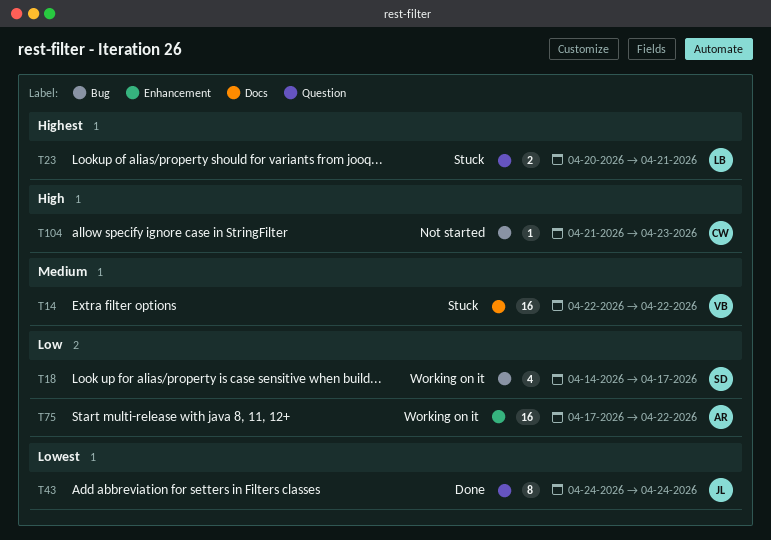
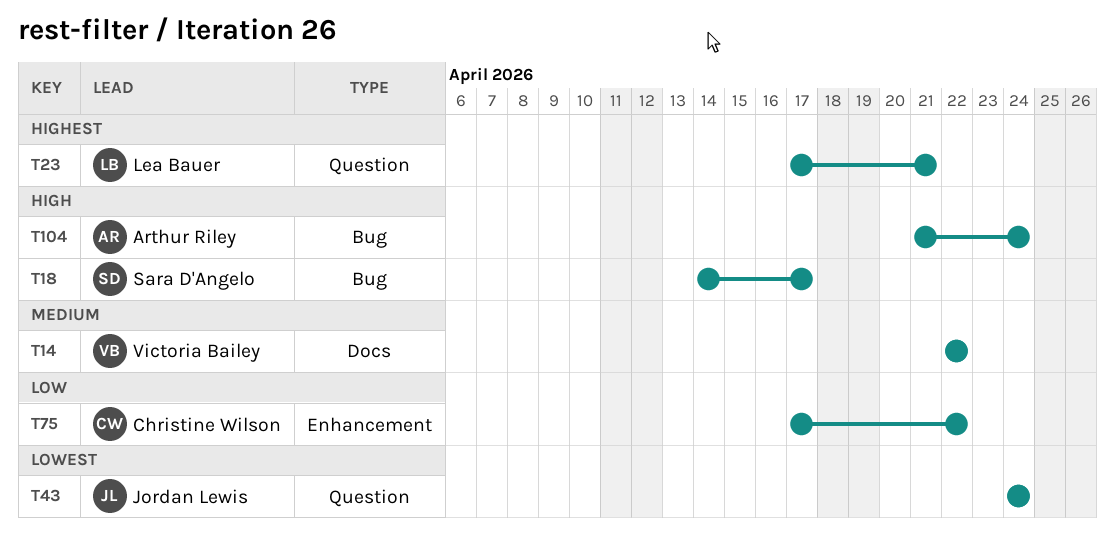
T18, priority: Low -> High
T23, start: Apr 20 -> Apr 17
T75, owner: Arthur Riley -> Christine Wilson
T104, owner: Christine Wilson -> Arthur Riley
T104, due: Apr 23 -> Apr 24

